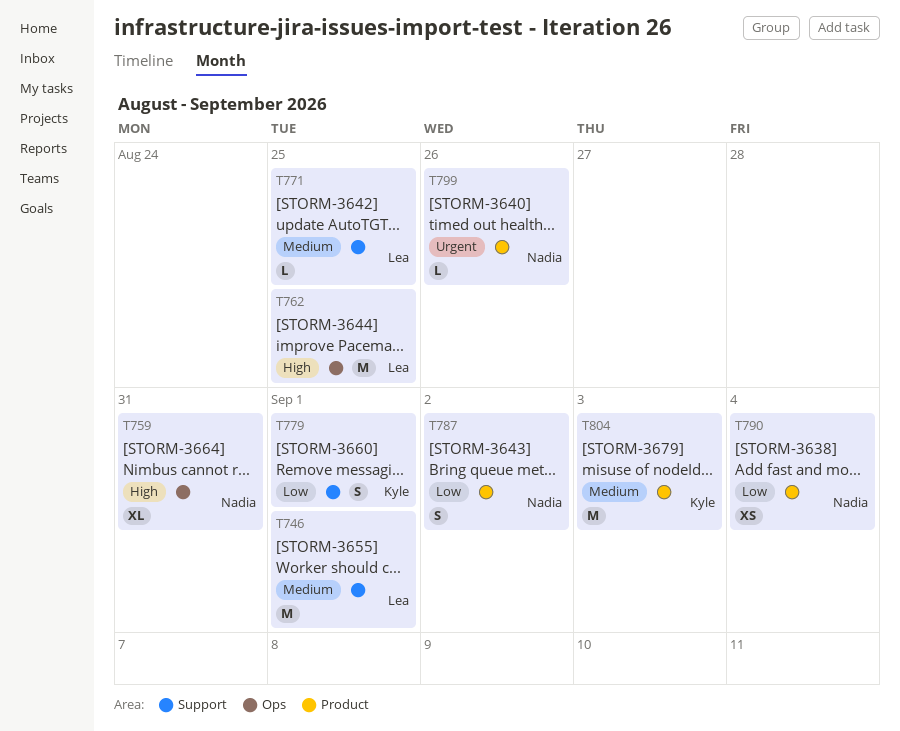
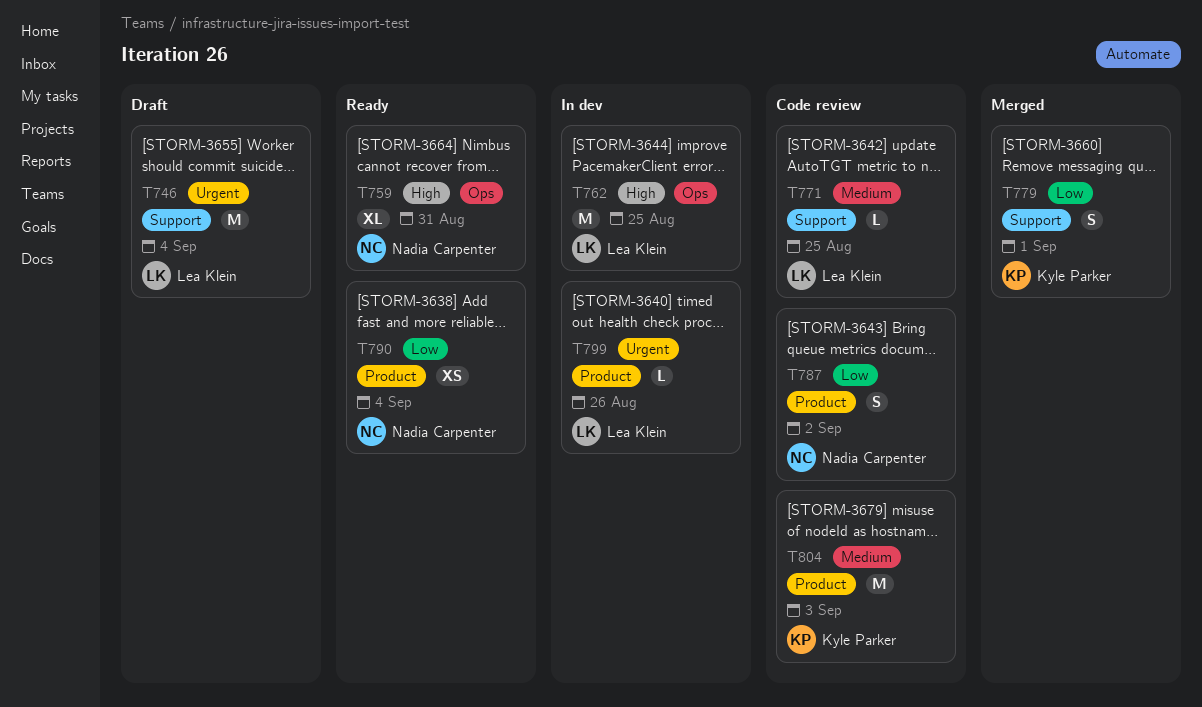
T746, priority: Medium -> Urgent
T746, due: Sep 1 -> Sep 4
T799, owner: Nadia Carpenter -> Lea Klein

